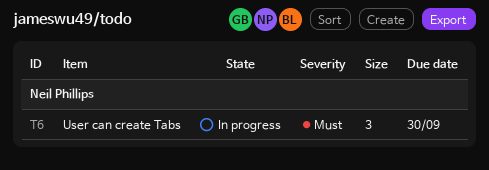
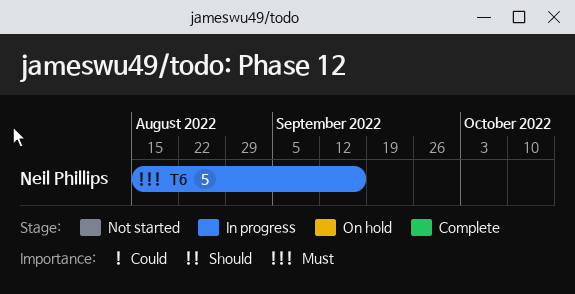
T6, estimate: 3 -> 5
T6, due: Sep 30 -> Sep 16

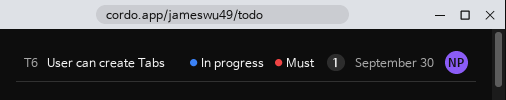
T6, estimate: 5 -> 1
T6, due: Sep 16 -> Sep 30

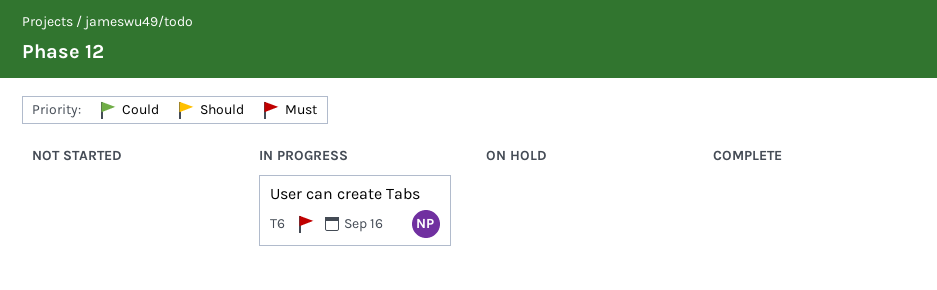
T6, due: Sep 30 -> Sep 16

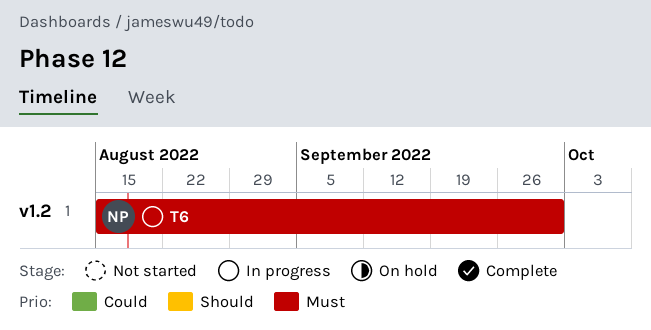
T6, due: Sep 16 -> Sep 30

